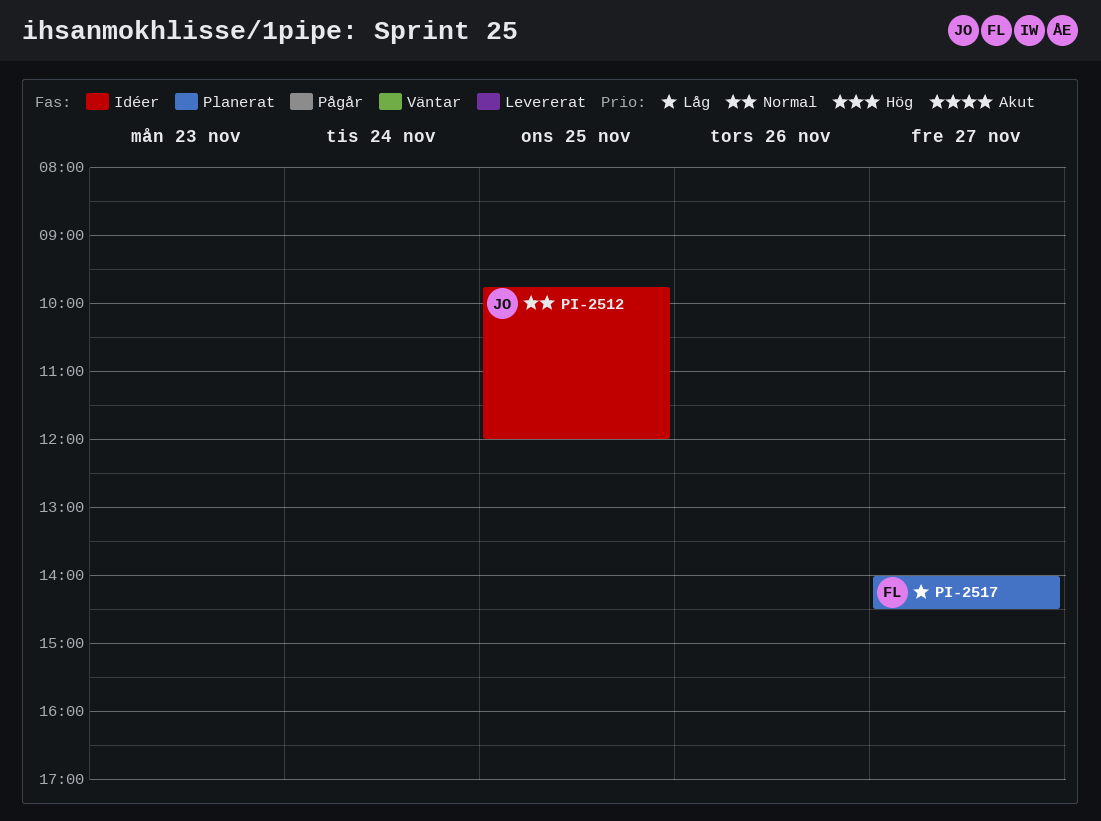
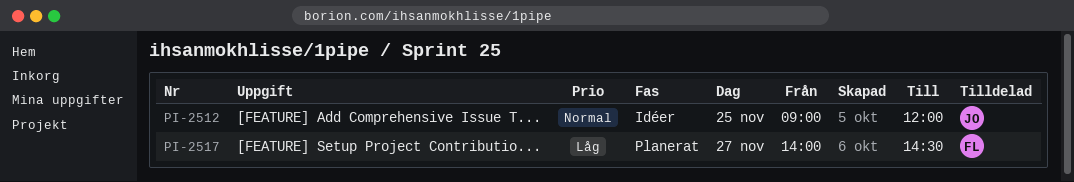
PI-2512, begins: 09:45 -> 09:00

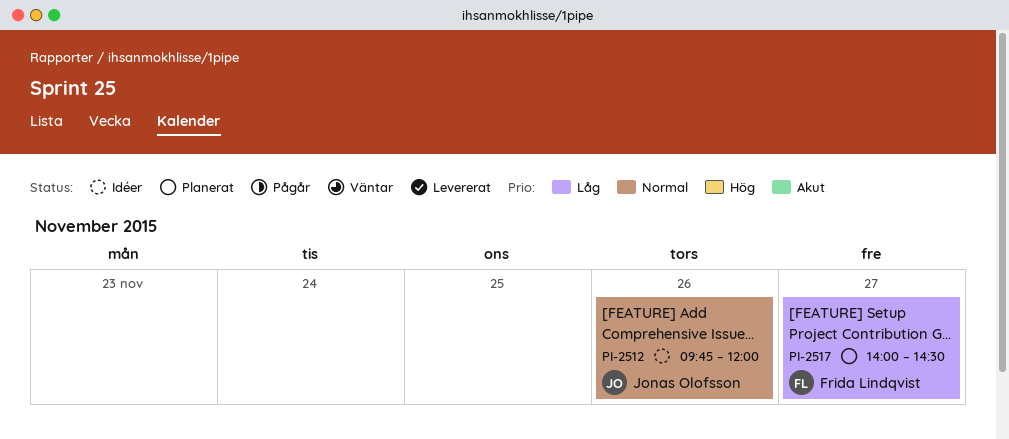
PI-2512, day: Nov 25 -> Nov 26
PI-2512, begins: 09:00 -> 09:45

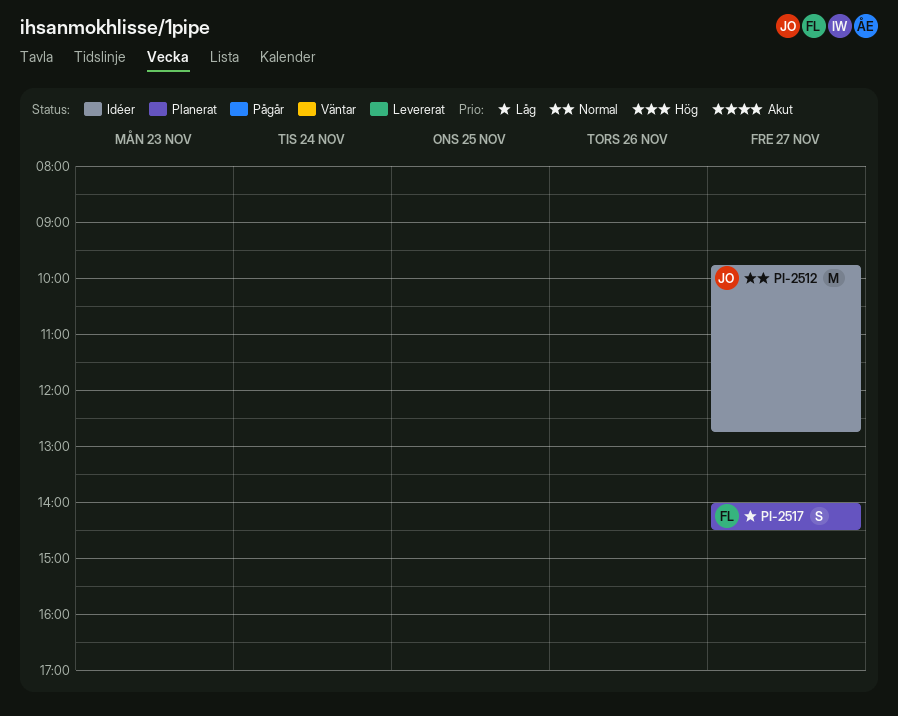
PI-2512, day: Nov 26 -> Nov 27
PI-2512, ends: 12:00 -> 12:45

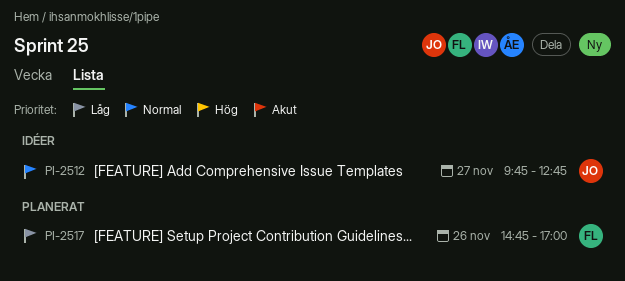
PI-2517, day: Nov 27 -> Nov 26
PI-2517, begins: 14:00 -> 14:45
PI-2517, ends: 14:30 -> 17:00

